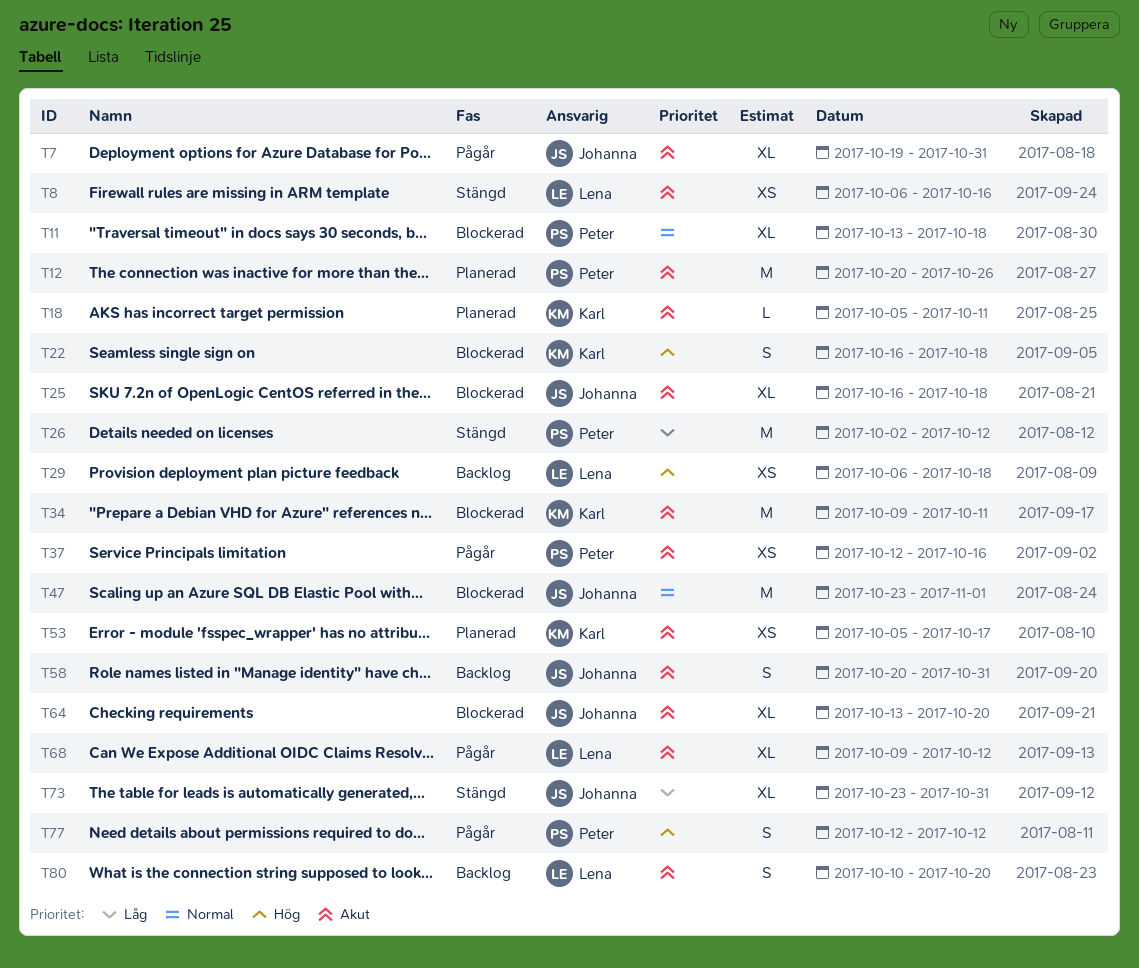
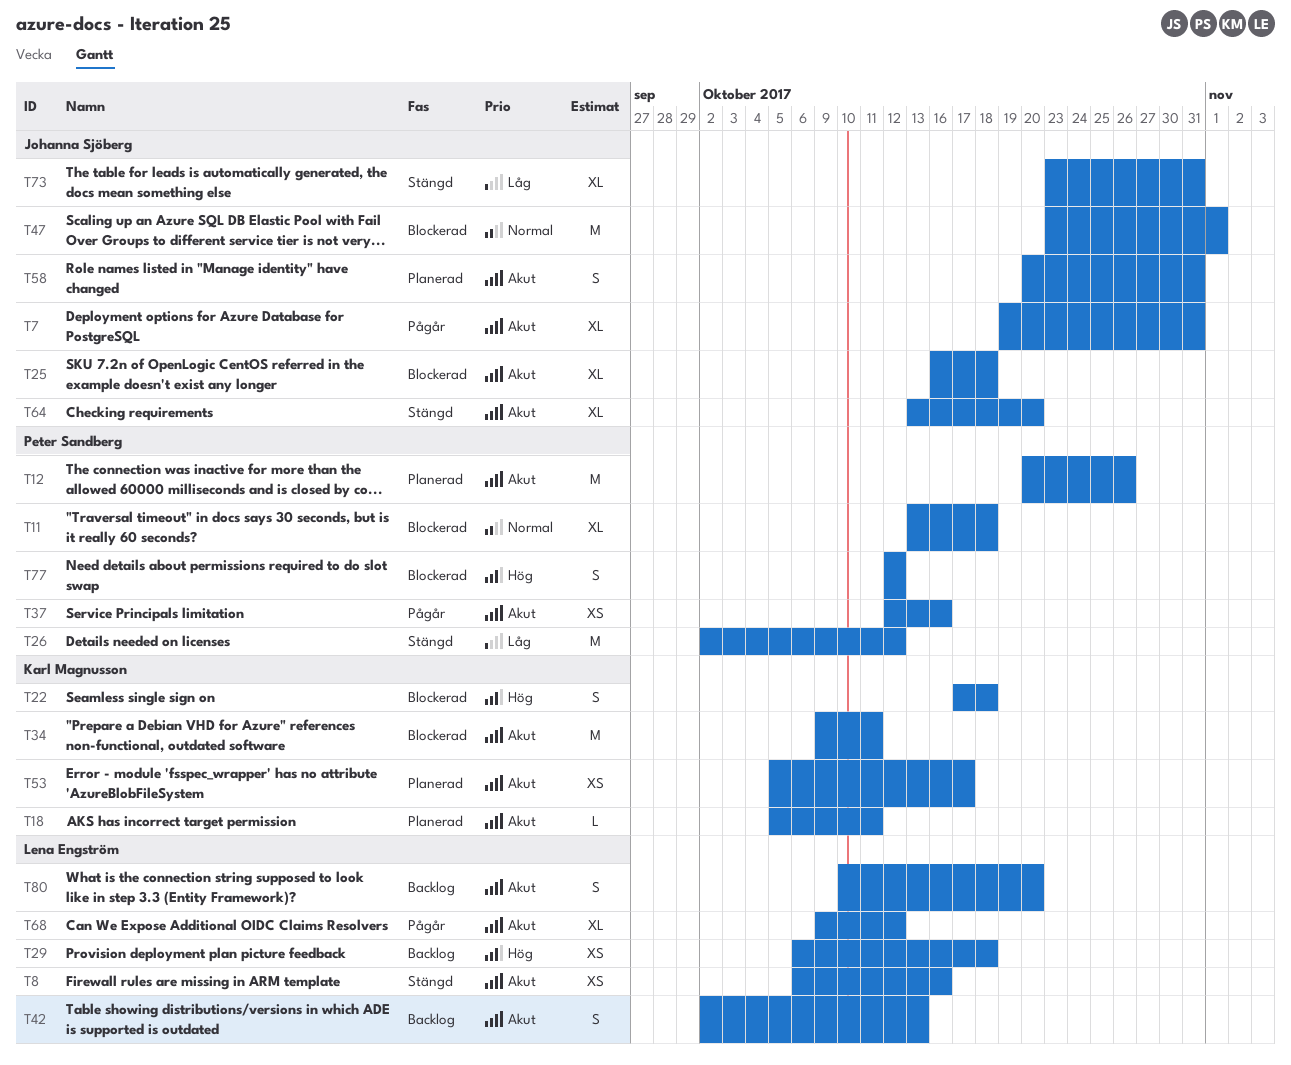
T22, start: Oct 16 -> Oct 17
T42: none -> present
T58, status: Backlog -> Planerad
T64, status: Blockerad -> Stängd
T77, status: Pågår -> Blockerad

